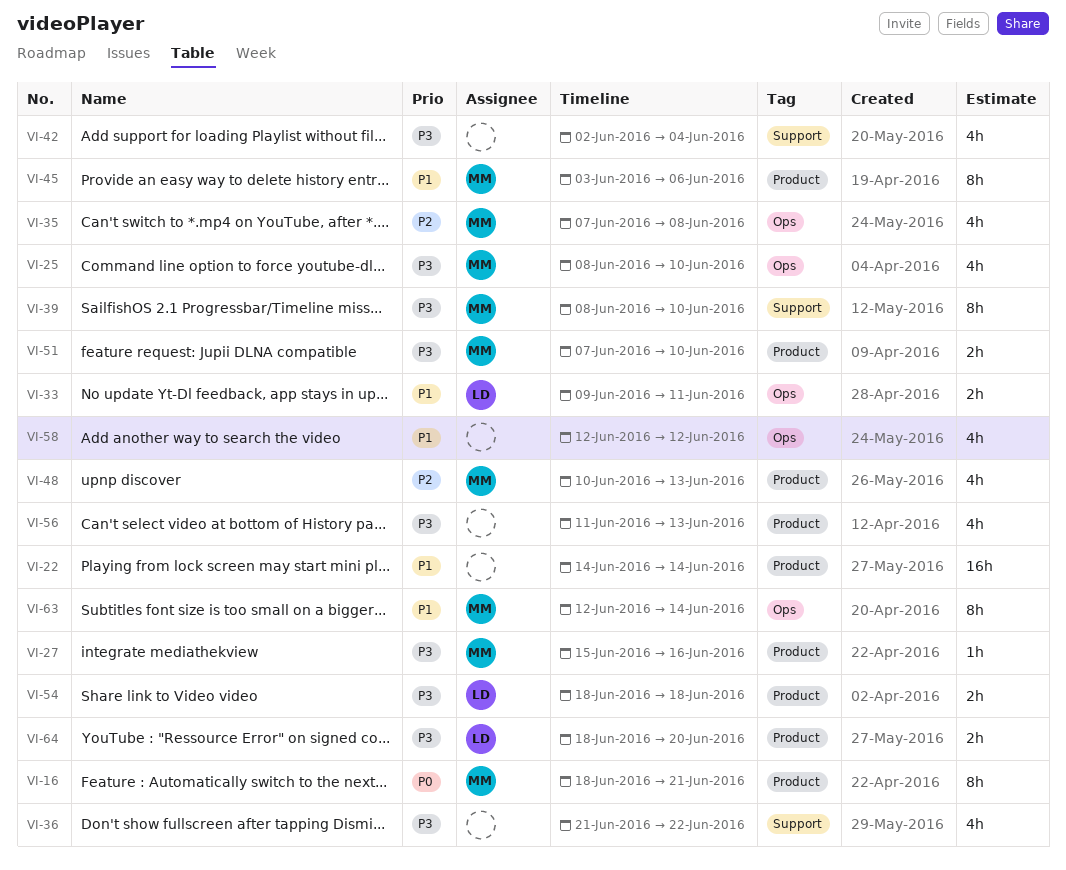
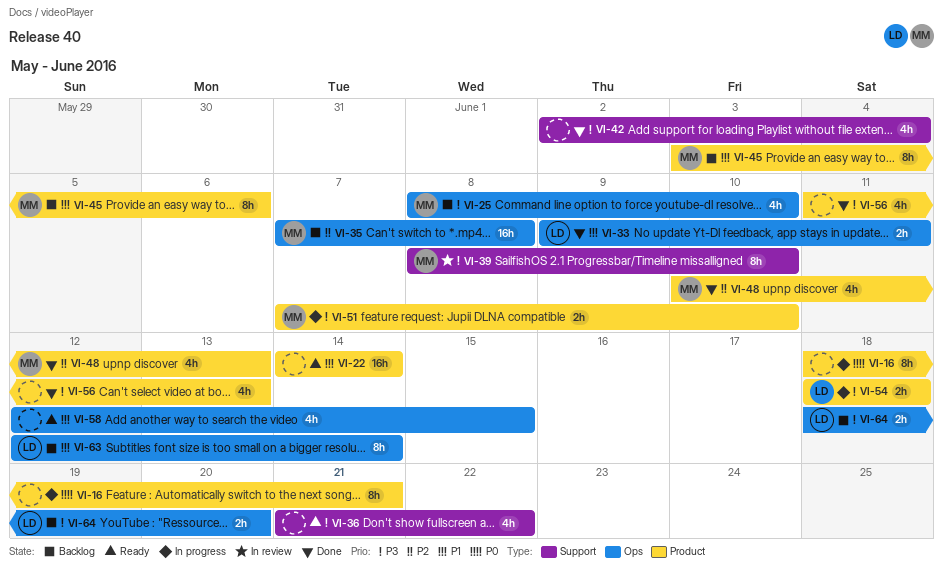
VI-16, owner: MM -> none
VI-27: present -> none
VI-35, estimate: 4h -> 16h
VI-58, due: Jun 12 -> Jun 15
VI-63, owner: MM -> LD
VI-64, label: Product -> Ops

